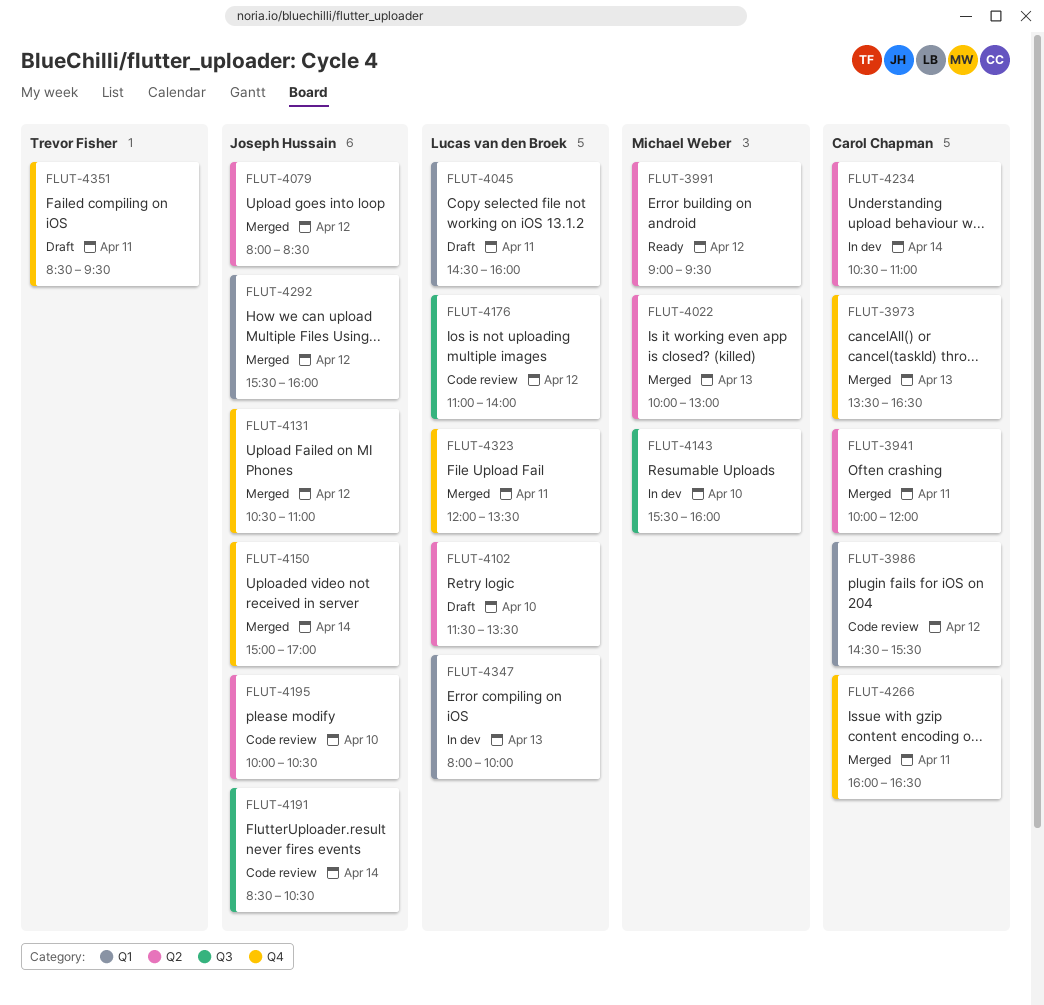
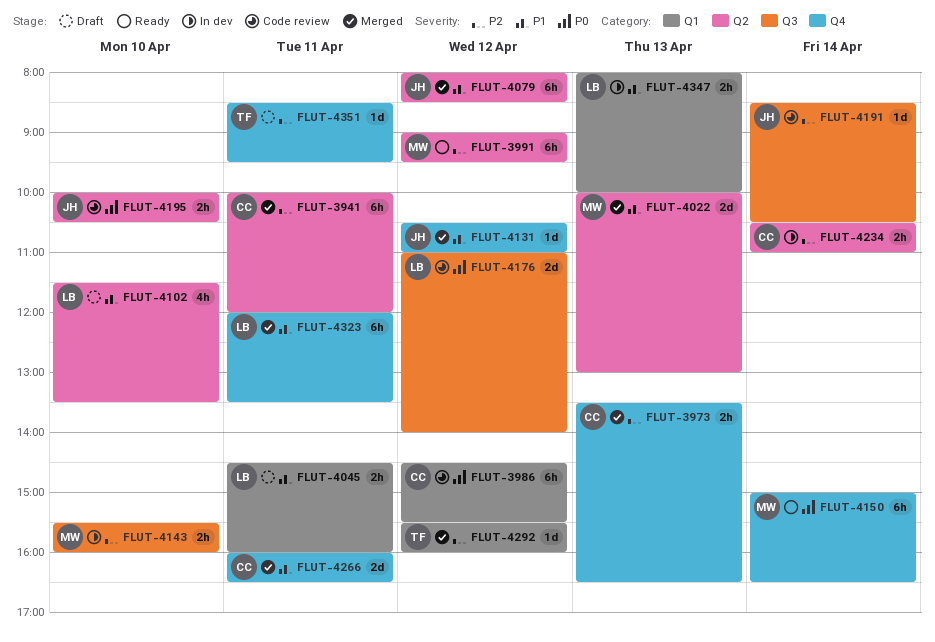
FLUT-4150, status: Merged -> Ready
FLUT-4150, owner: Joseph Hussain -> Michael Weber
FLUT-4150, ends: 17:00 -> 16:30
FLUT-4292, owner: Joseph Hussain -> Trevor Fisher

